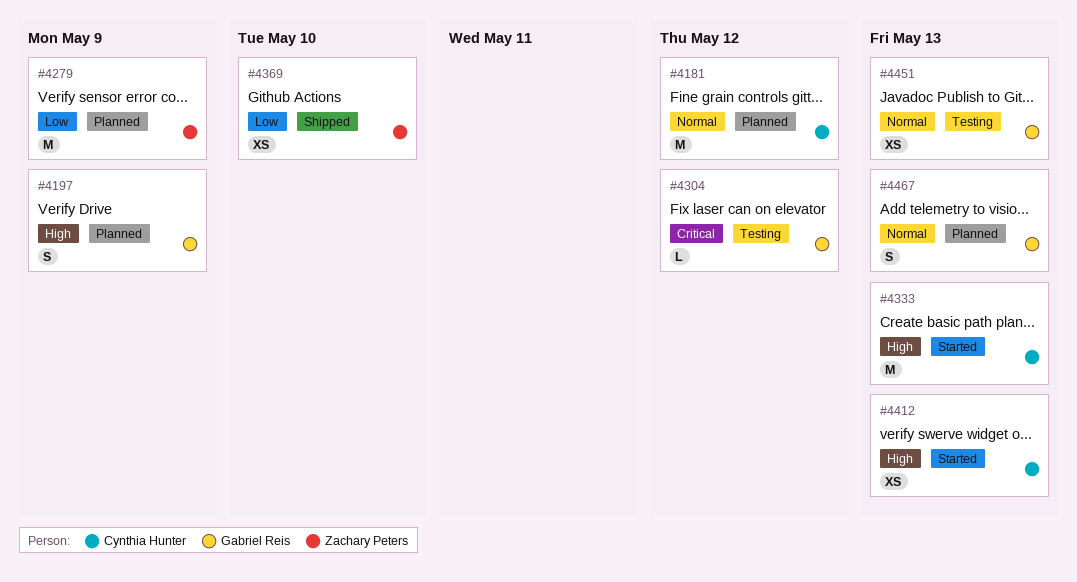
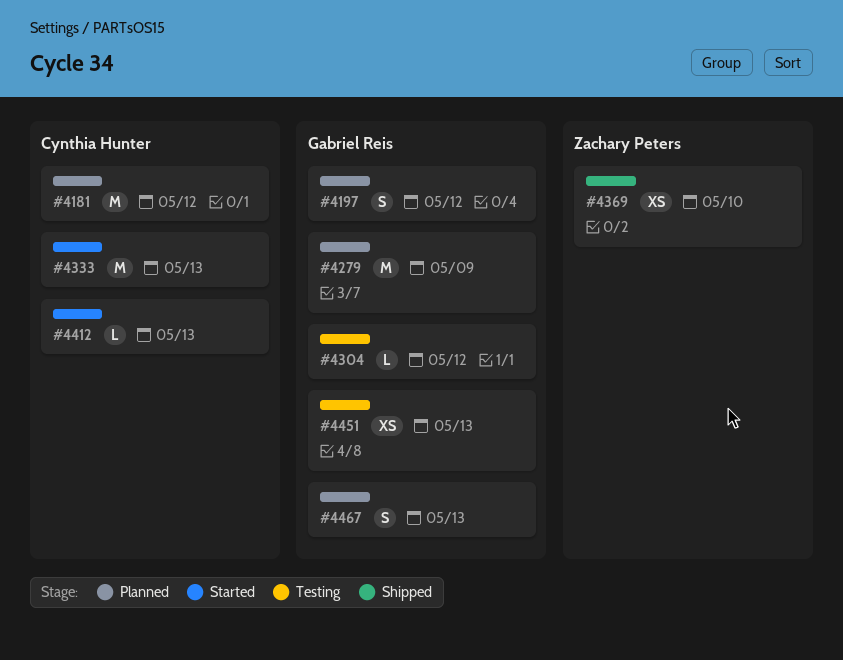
#4197, due: May 9 -> May 12
#4279, owner: Zachary Peters -> Gabriel Reis
#4412, estimate: XS -> L

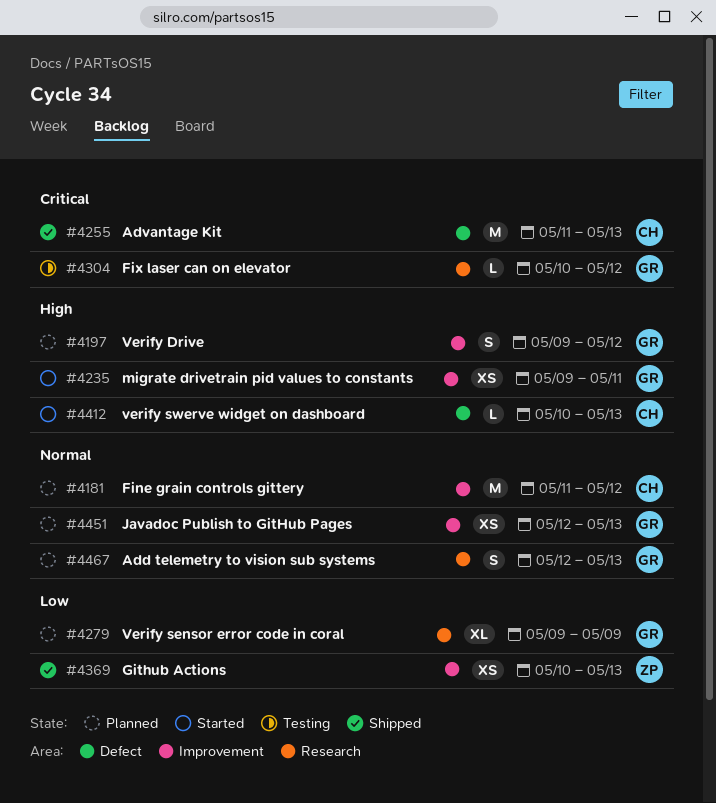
#4235: none -> present
#4255: none -> present
#4279, estimate: M -> XL
#4333: present -> none
#4369, due: May 10 -> May 13
#4451, status: Testing -> Planned

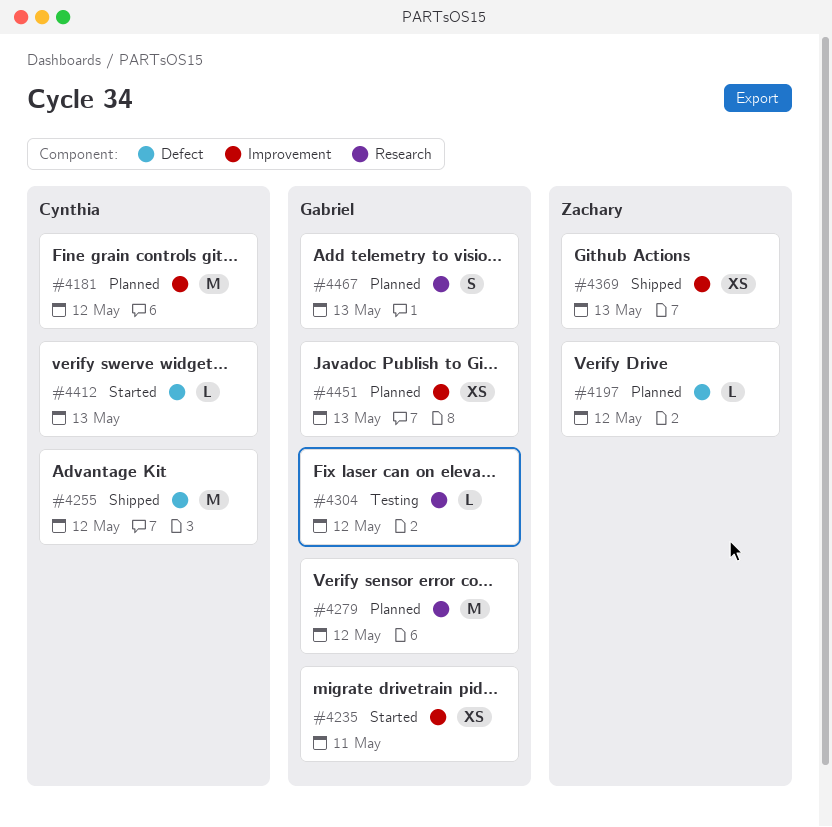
#4197, owner: Gabriel -> Zachary
#4197, label: Improvement -> Defect
#4197, estimate: S -> L
#4255, due: May 13 -> May 12
#4279, estimate: XL -> M
#4279, due: May 9 -> May 12

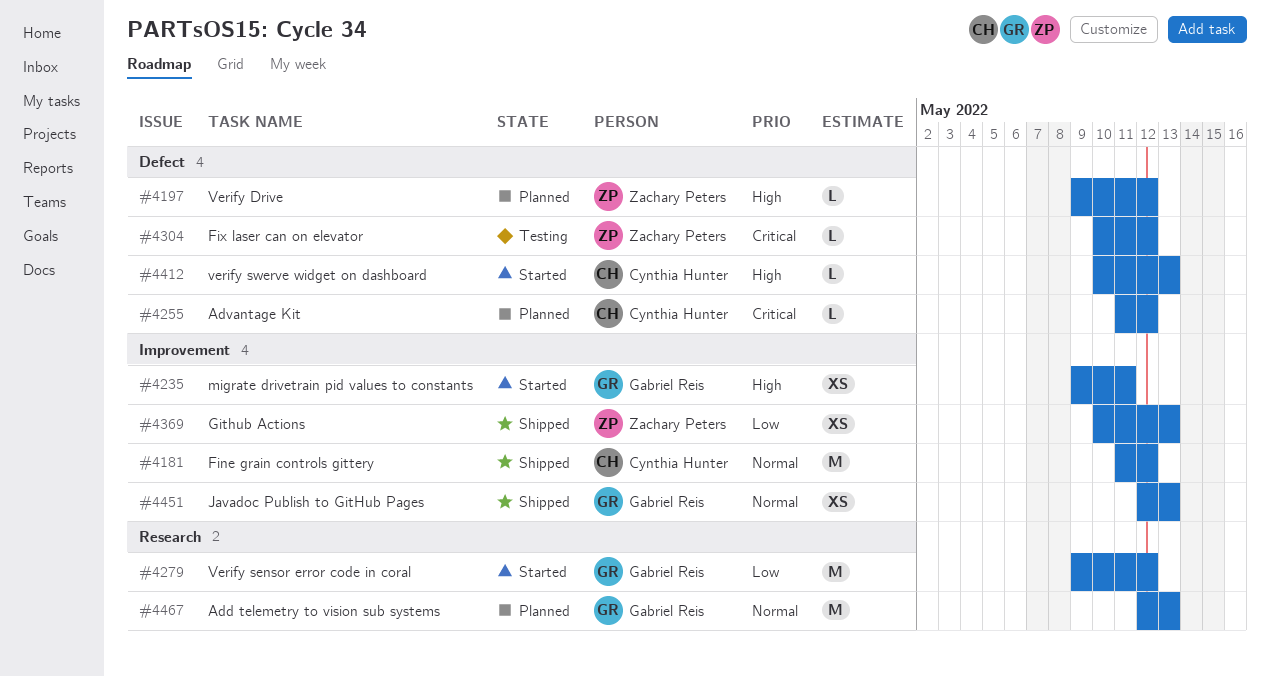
#4181, status: Planned -> Shipped
#4255, status: Shipped -> Planned
#4255, estimate: M -> L
#4279, status: Planned -> Started
#4304, owner: Gabriel Reis -> Zachary Peters
#4304, label: Research -> Defect
#4451, status: Planned -> Shipped
#4467, estimate: S -> M

